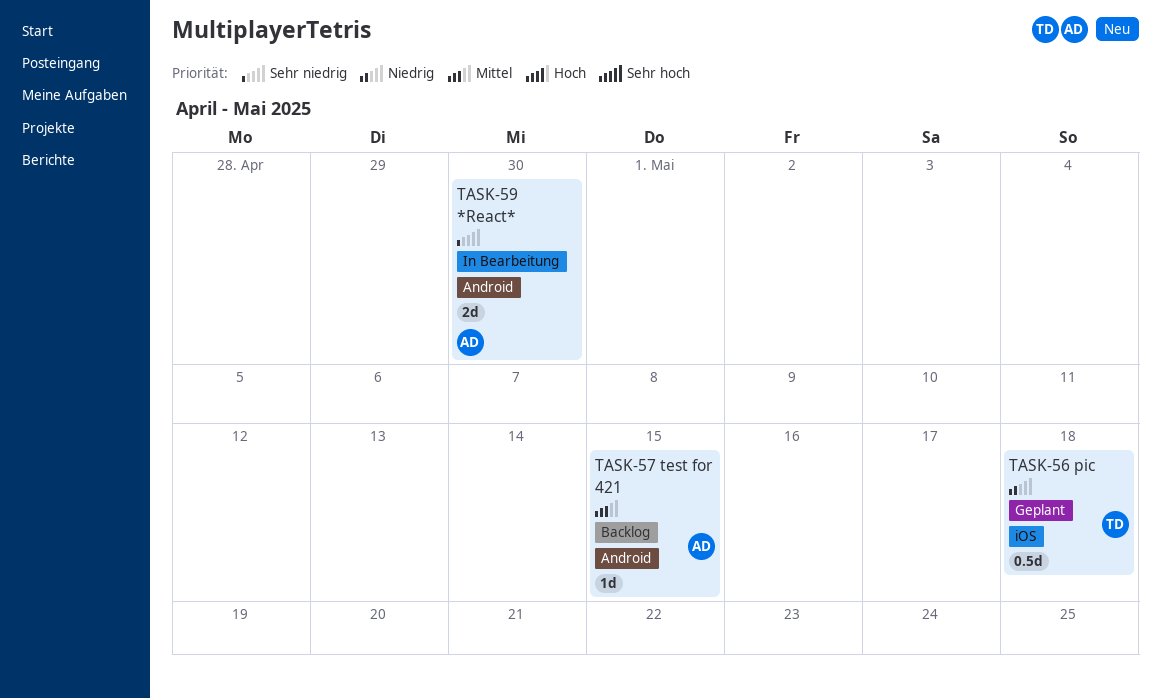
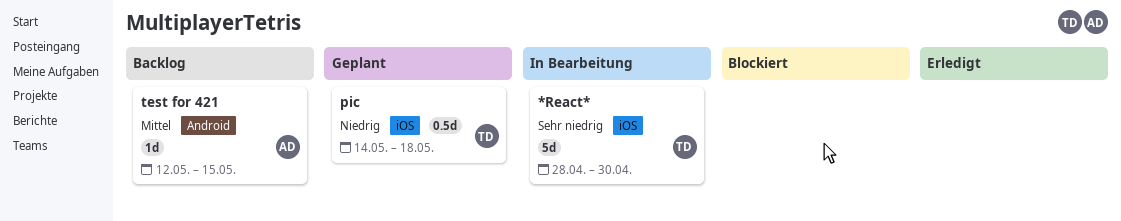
*React*, owner: AD -> TD
*React*, label: Android -> iOS
*React*, estimate: 2d -> 5d

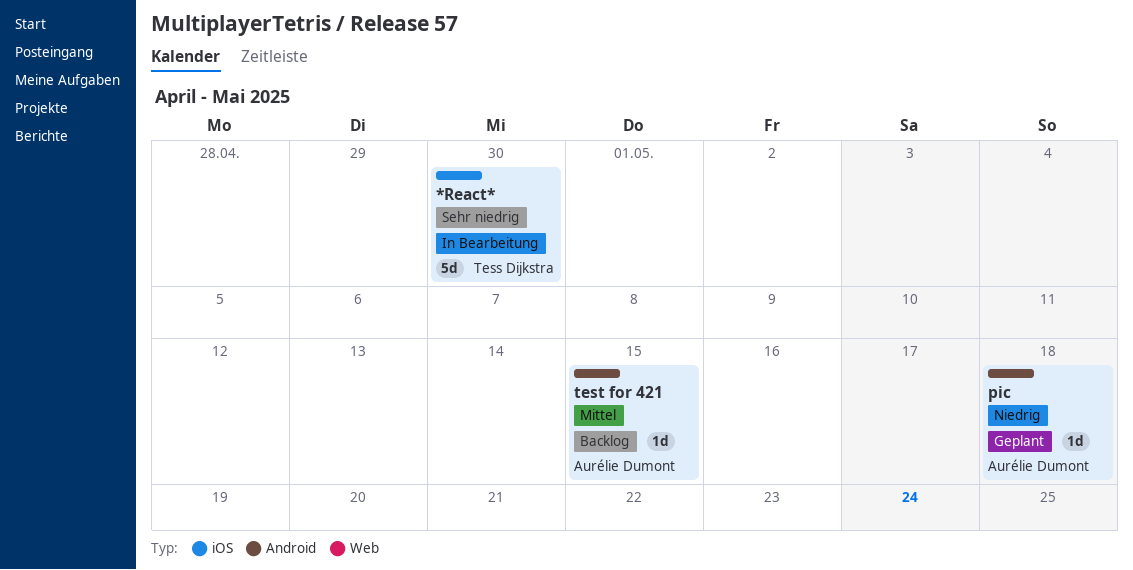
pic, owner: Tess Dijkstra -> Aurélie Dumont
pic, label: iOS -> Android
pic, estimate: 0.5d -> 1d

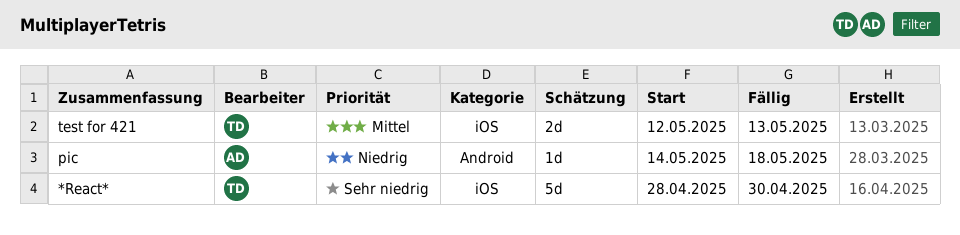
test for 421, owner: Aurélie Dumont -> Tess Dijkstra
test for 421, label: Android -> iOS
test for 421, estimate: 1d -> 2d
test for 421, due: May 15 -> May 13

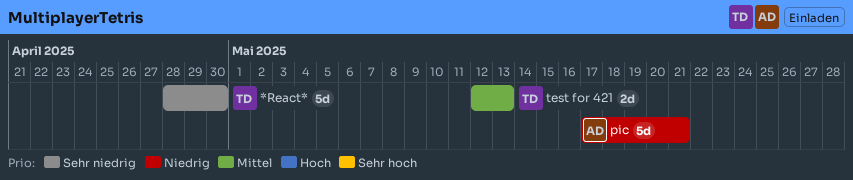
pic, estimate: 1d -> 5d
pic, start: May 14 -> May 17
pic, due: May 18 -> May 21

